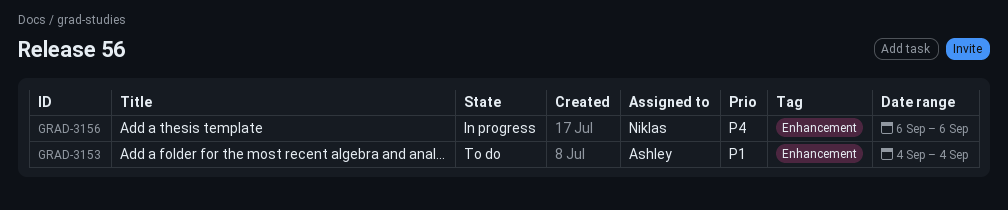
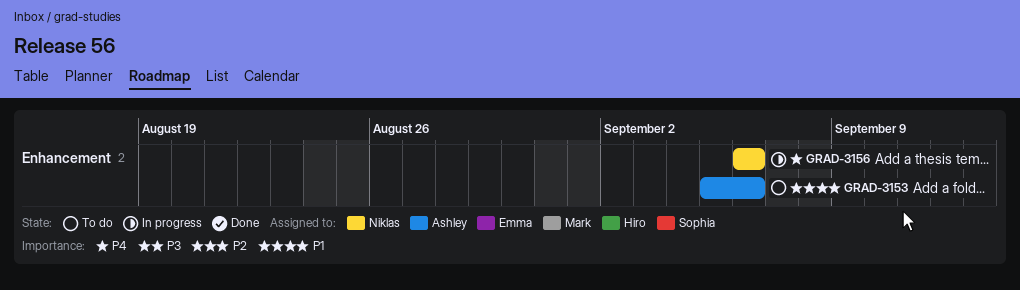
GRAD-3153, start: Sep 4 -> Sep 5
GRAD-3153, due: Sep 4 -> Sep 6

